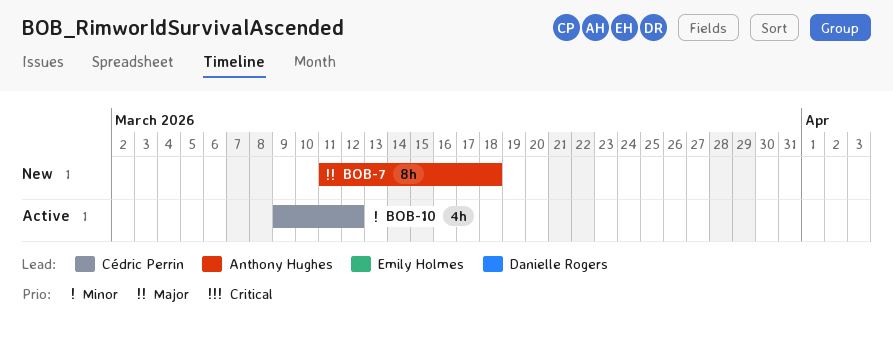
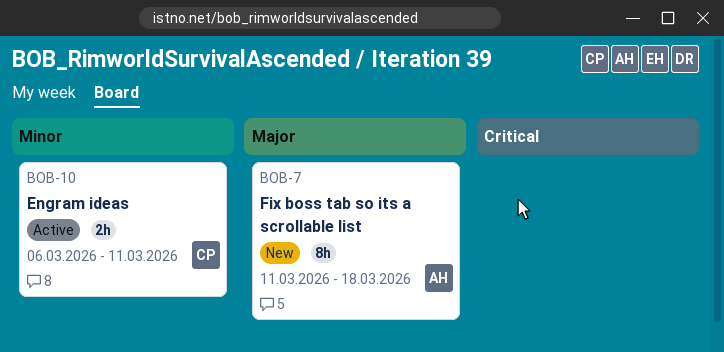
BOB-10, estimate: 4h -> 2h
BOB-10, start: Mar 9 -> Mar 6
BOB-10, due: Mar 12 -> Mar 11

